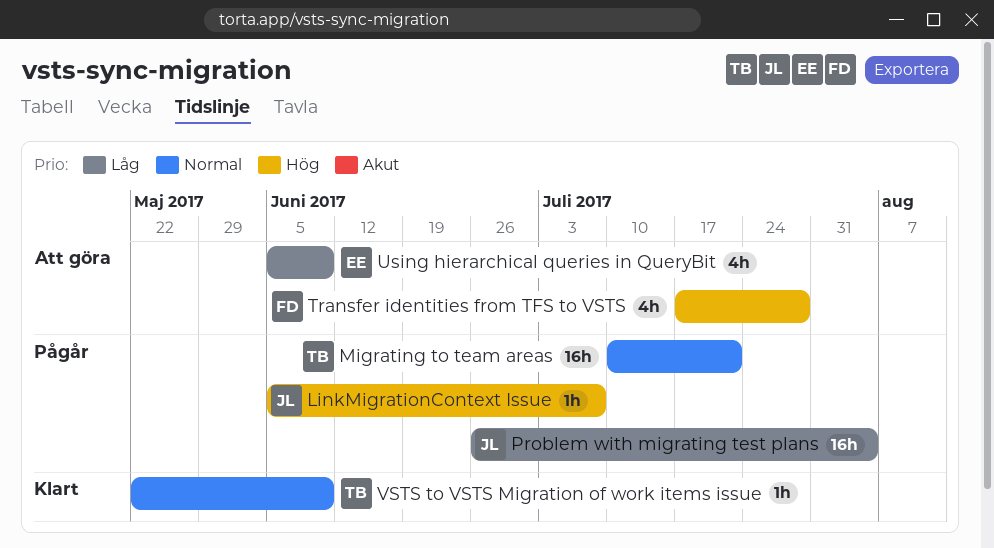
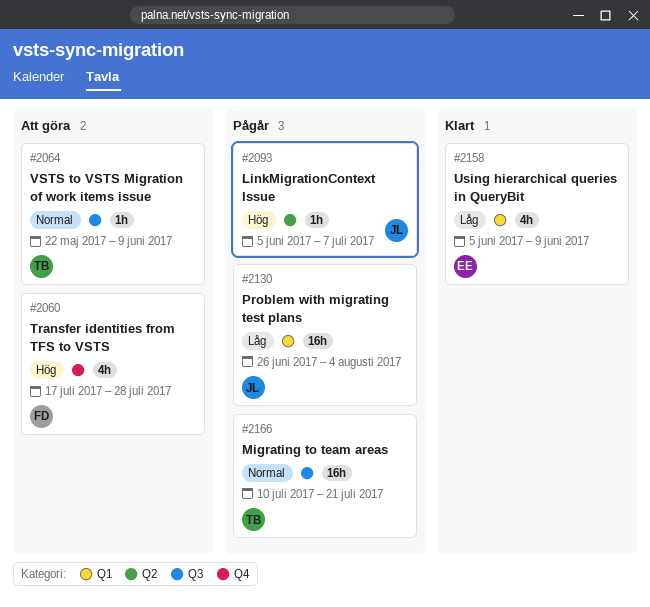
Using hierarchical queries in QueryBit, status: Att göra -> Klart
VSTS to VSTS Migration of work items issue, status: Klart -> Att göra

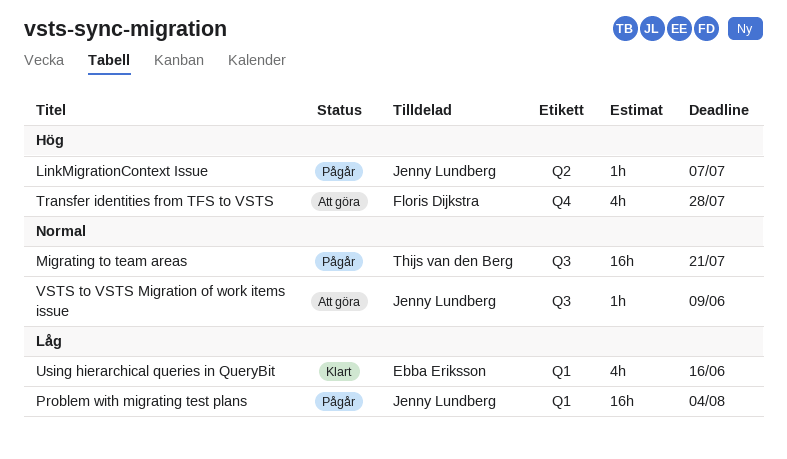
Using hierarchical queries in QueryBit, due: Jun 9 -> Jun 16
VSTS to VSTS Migration of work items issue, owner: Thijs van den Berg -> Jenny Lundberg

